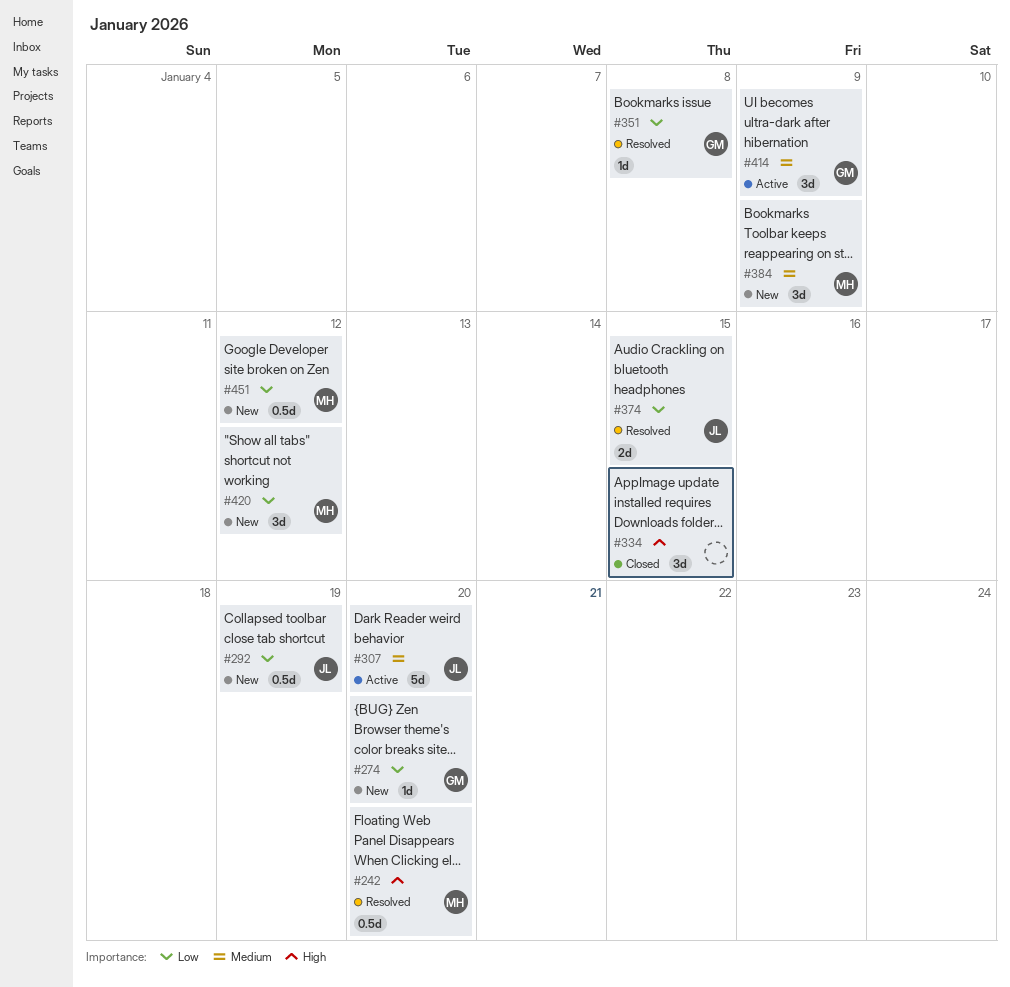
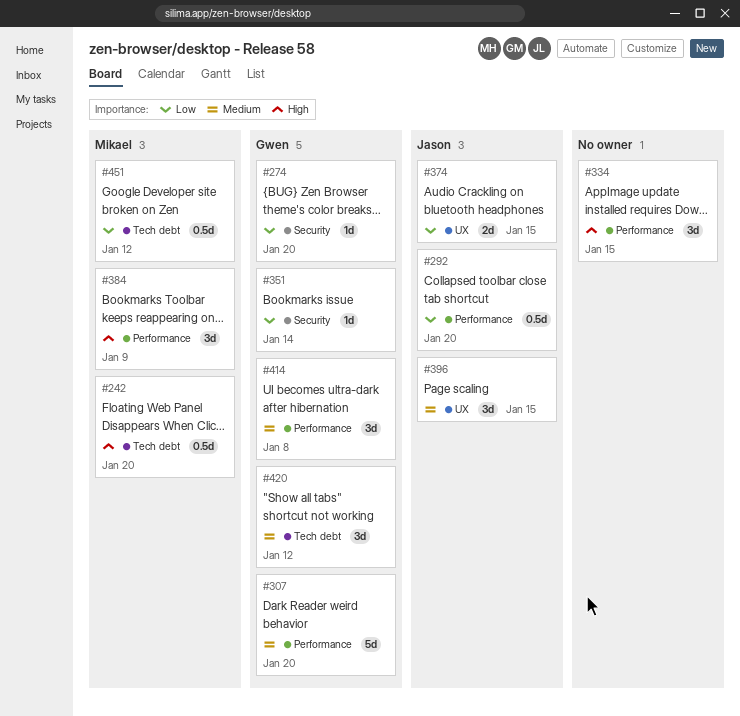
#292, due: Jan 19 -> Jan 20
#307, owner: Jason -> Gwen
#351, due: Jan 8 -> Jan 14
#384, priority: Medium -> High
#396: none -> present
#414, due: Jan 9 -> Jan 8
#420, owner: Mikael -> Gwen
#420, priority: Low -> Medium

